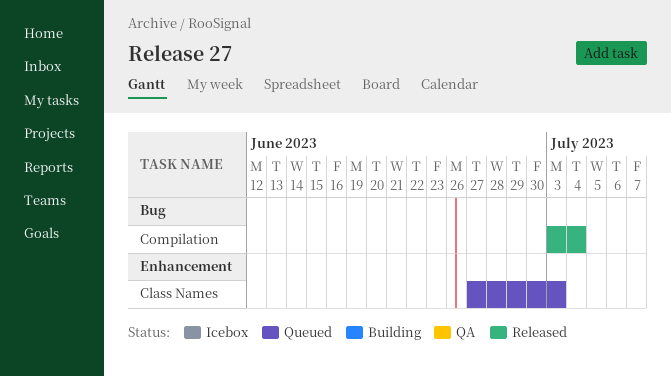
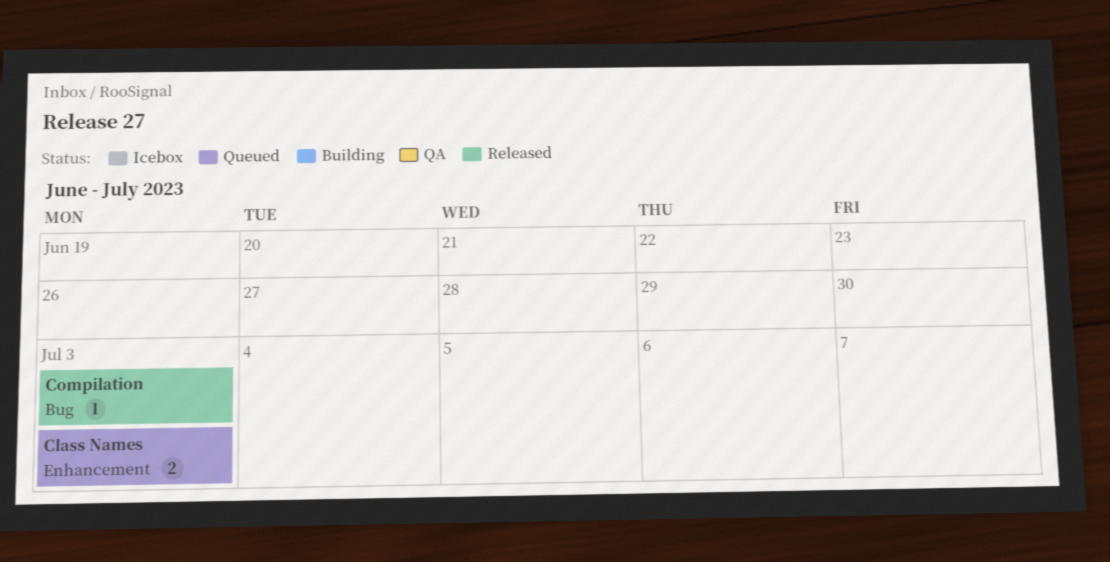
Compilation, due: Jul 4 -> Jul 3

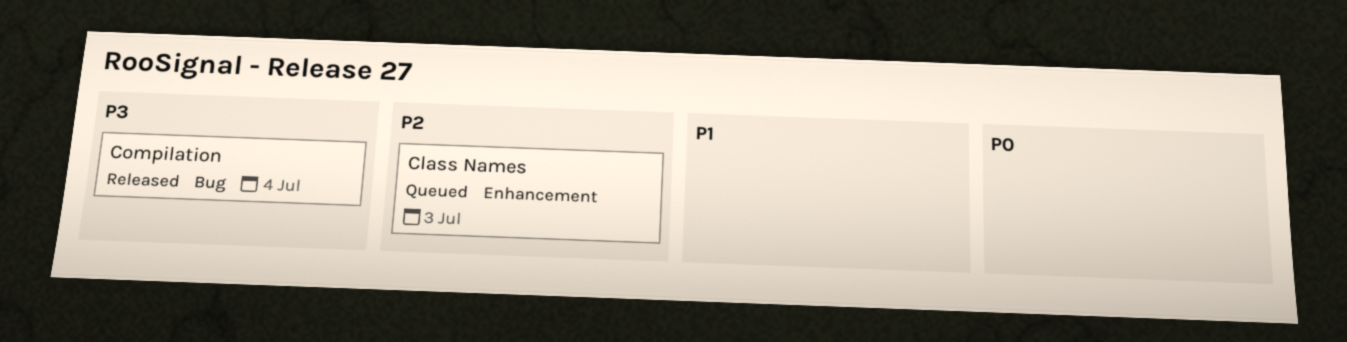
Compilation, due: Jul 3 -> Jul 4

